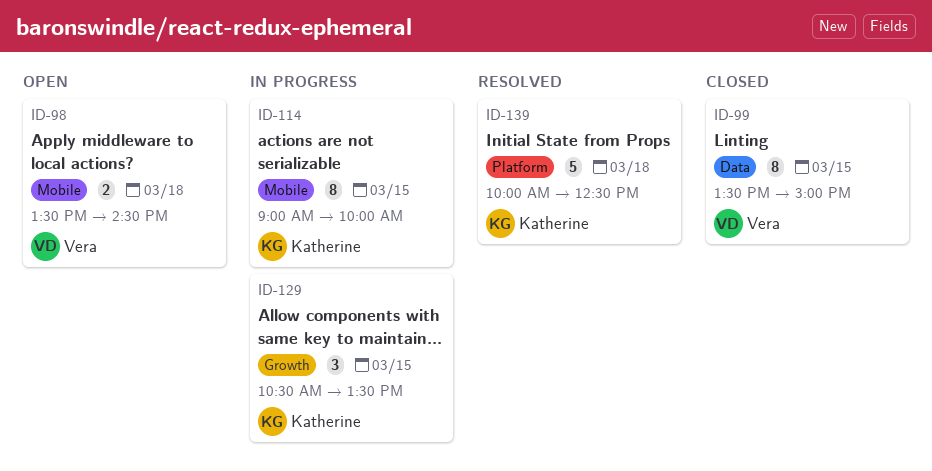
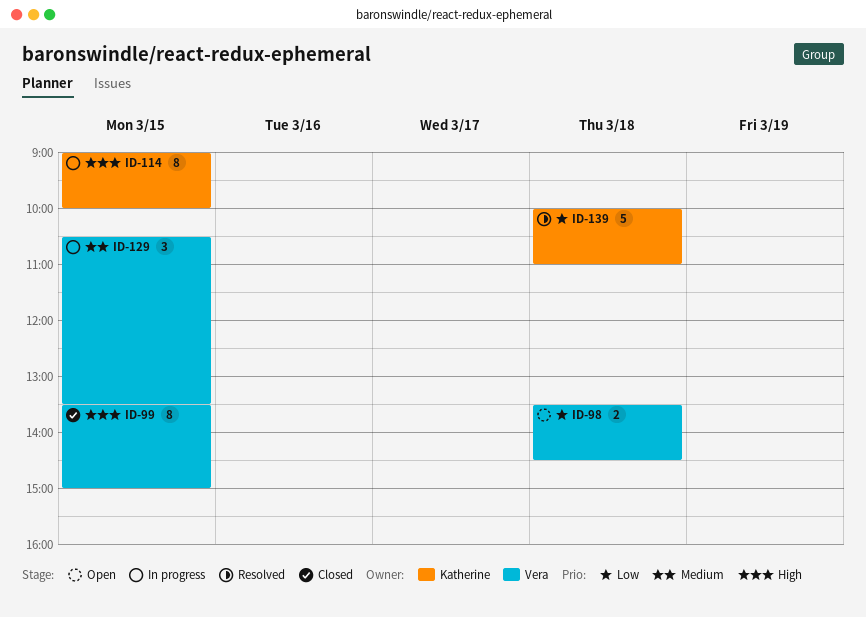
ID-129, owner: Katherine -> Vera
ID-139, ends: 12:30 -> 11:00

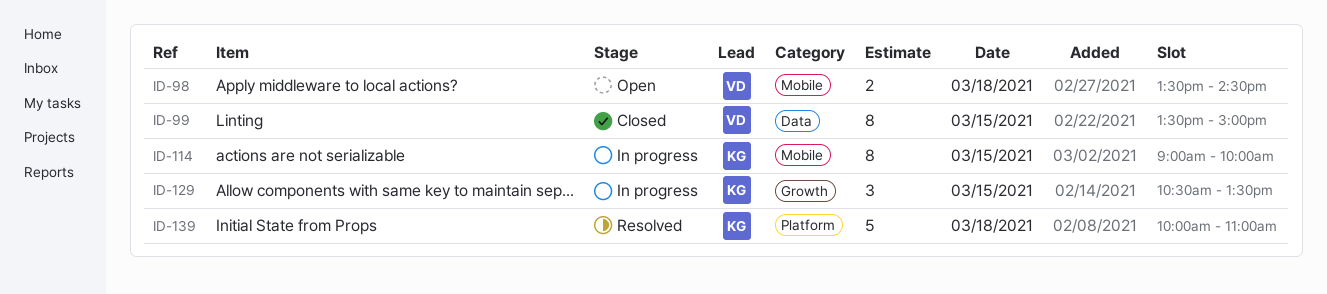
ID-129, owner: Vera -> Katherine

